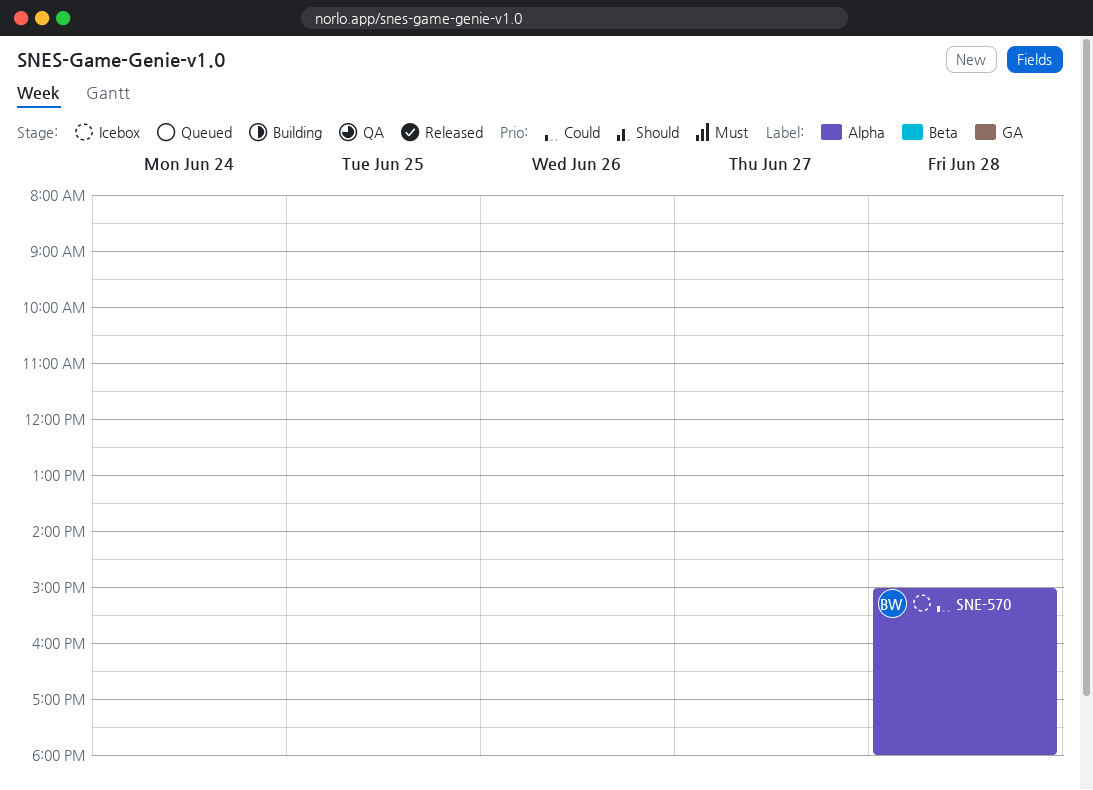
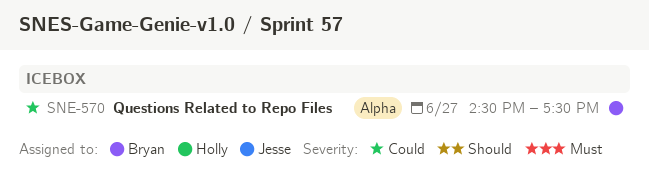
SNE-570, day: Jun 28 -> Jun 27
SNE-570, begins: 15:00 -> 14:30
SNE-570, ends: 18:00 -> 17:30

